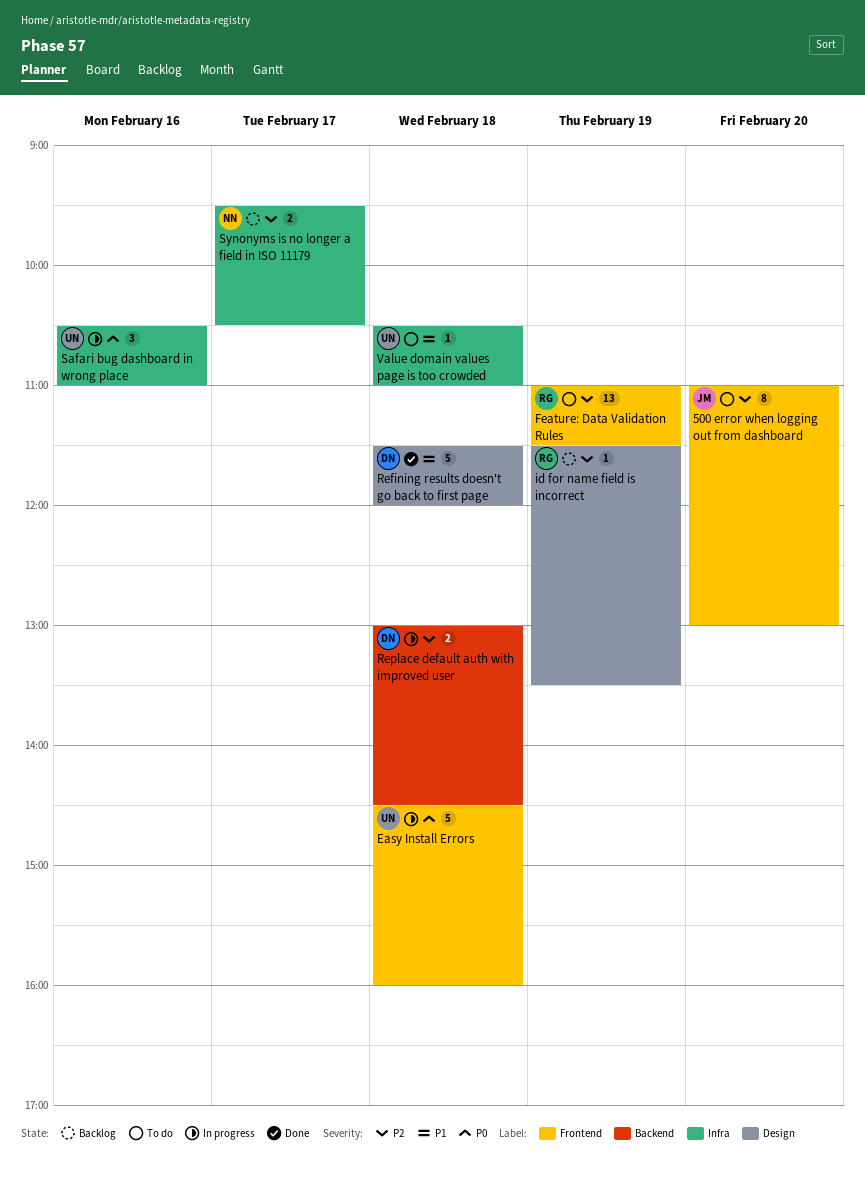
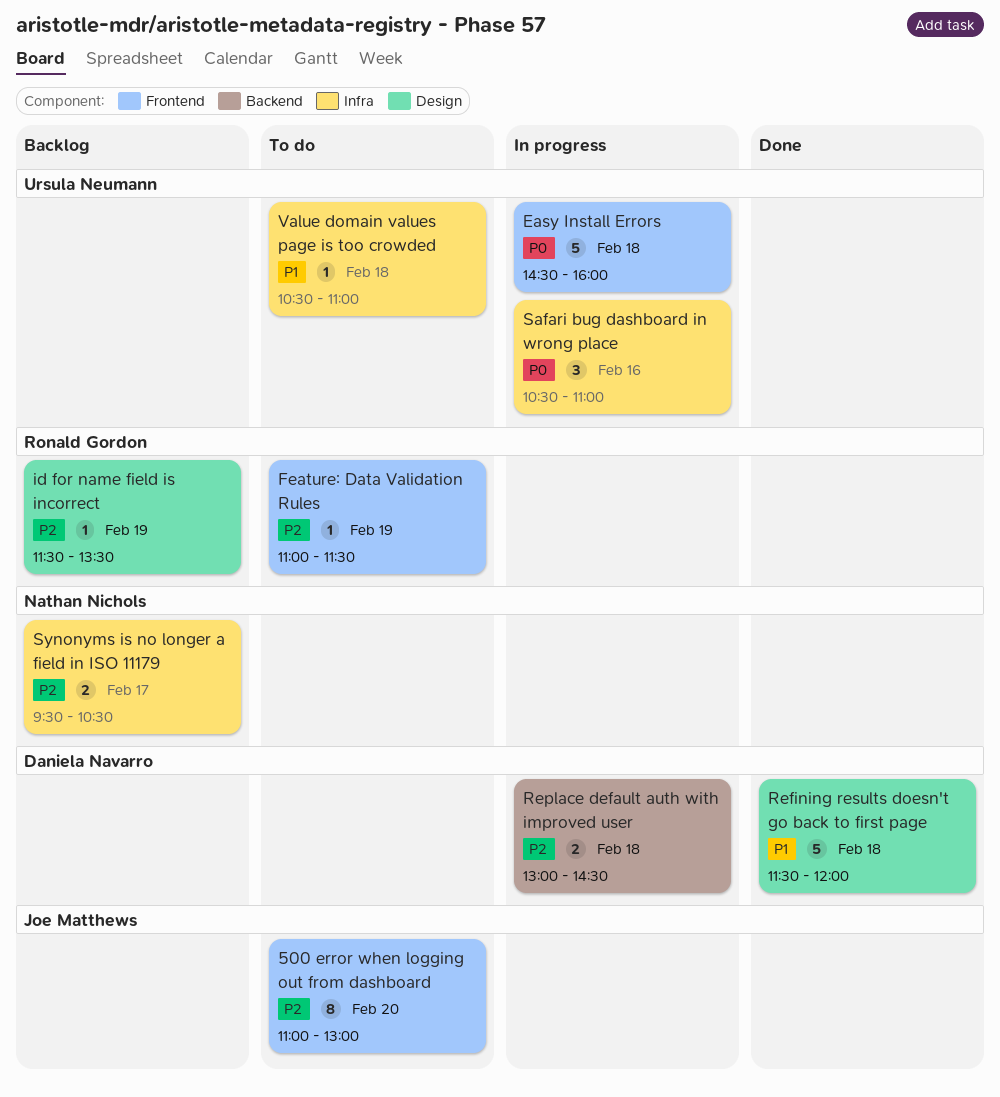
Feature: Data Validation Rules, estimate: 13 -> 1

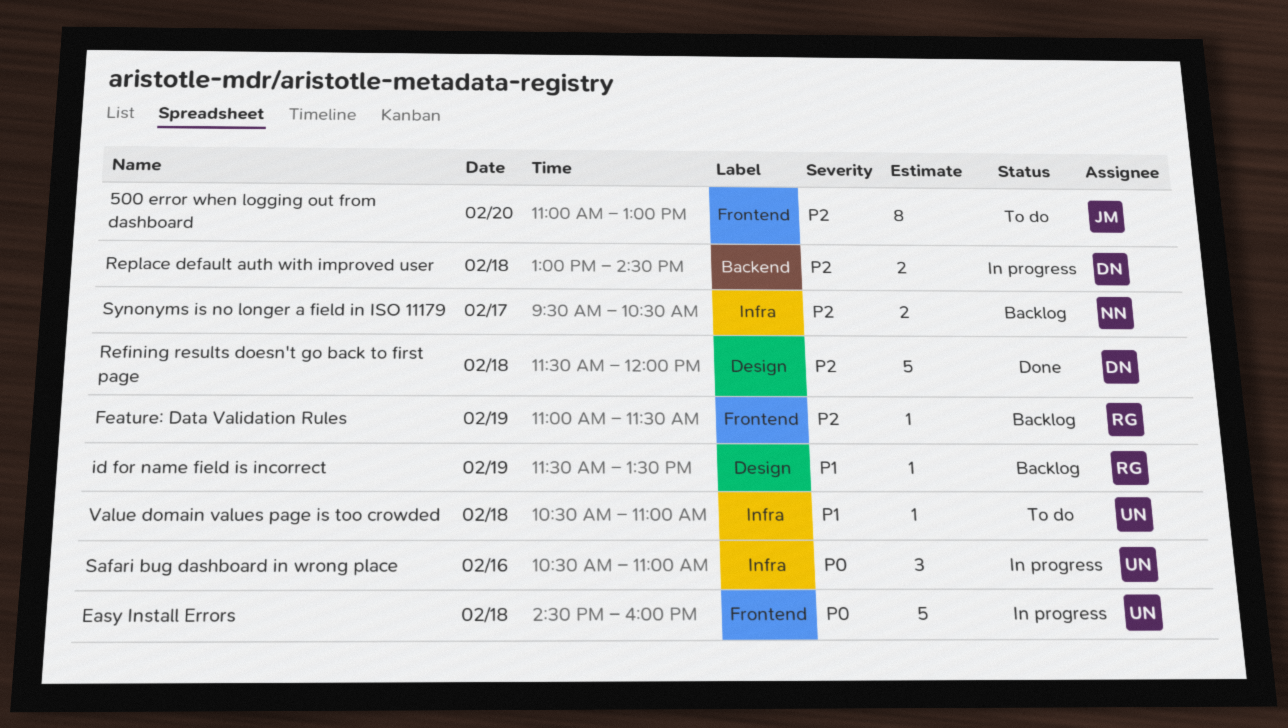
Feature: Data Validation Rules, status: To do -> Backlog
id for name field is incorrect, priority: P2 -> P1
Refining results doesn't go back to first page, priority: P1 -> P2

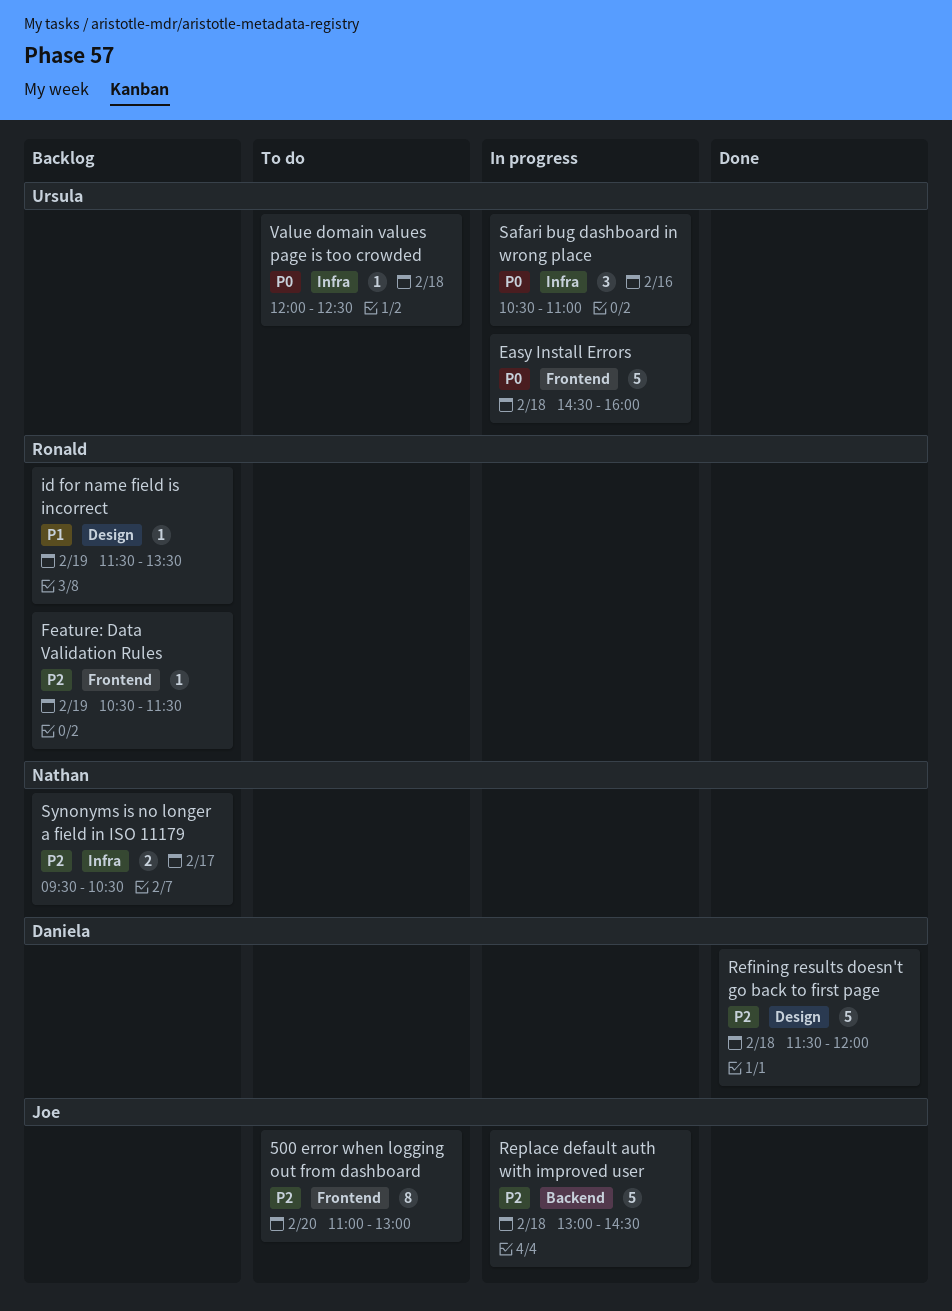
Feature: Data Validation Rules, begins: 11:00 -> 10:30
Replace default auth with improved user, owner: Daniela -> Joe
Replace default auth with improved user, estimate: 2 -> 5
Value domain values page is too crowded, priority: P1 -> P0
Value domain values page is too crowded, begins: 10:30 -> 12:00
Value domain values page is too crowded, ends: 11:00 -> 12:30

